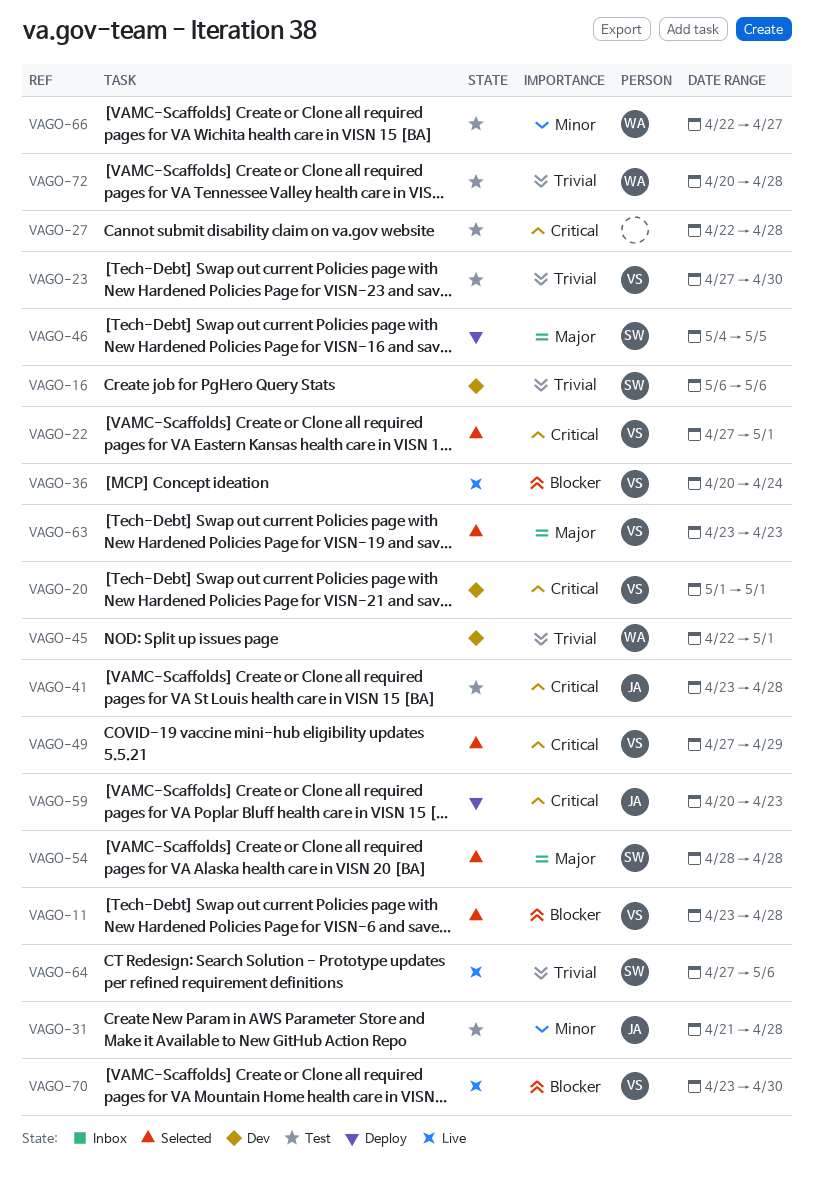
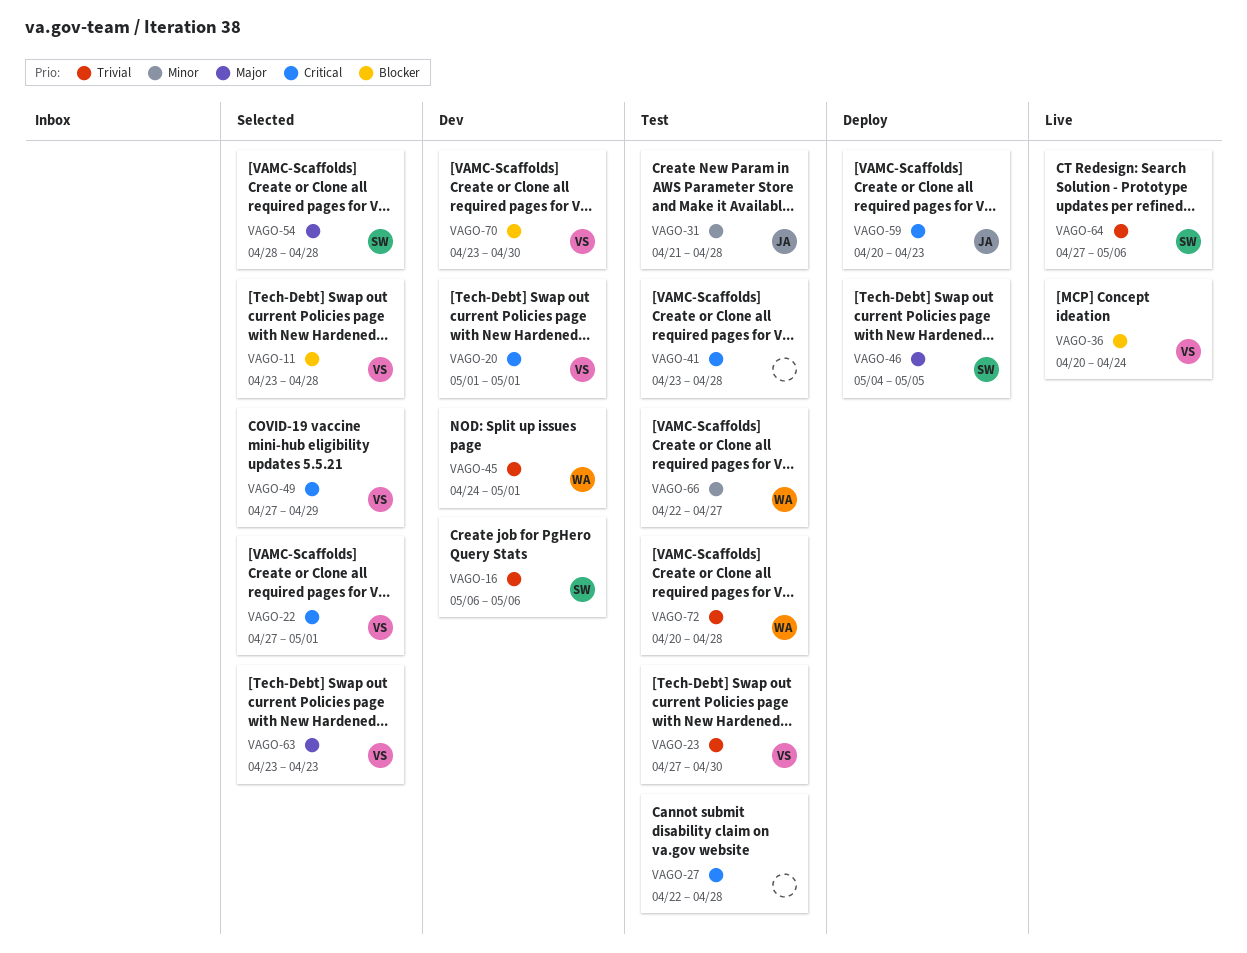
VAGO-41, owner: JA -> none
VAGO-45, start: Apr 22 -> Apr 24
VAGO-70, status: Live -> Dev

